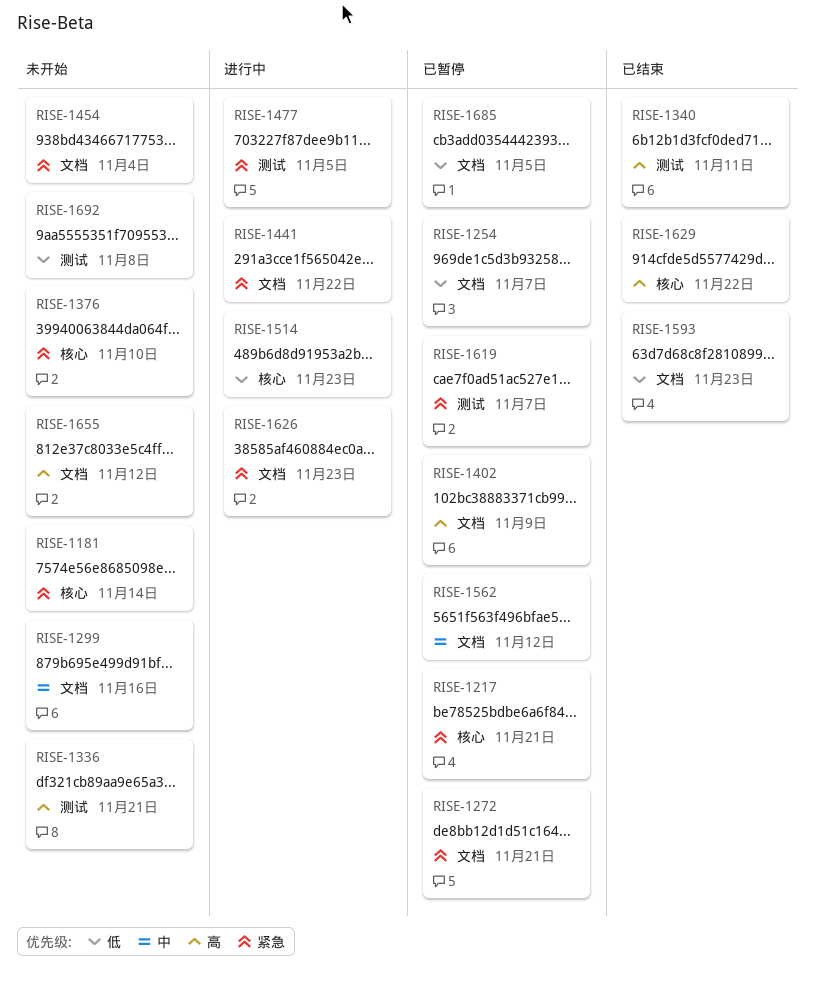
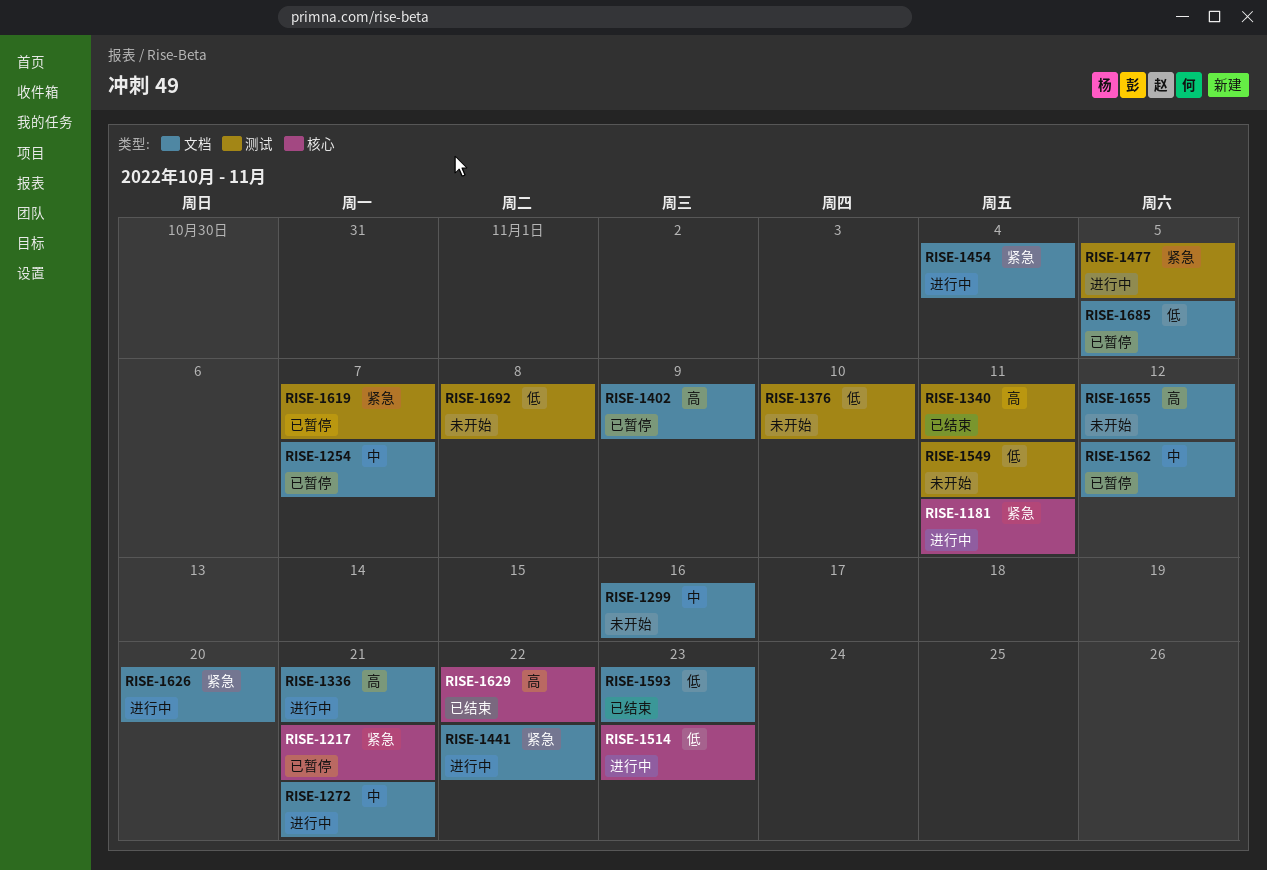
RISE-1181, status: 未开始 -> 进行中
RISE-1181, due: Nov 14 -> Nov 11
RISE-1254, priority: 低 -> 中
RISE-1272, status: 已暂停 -> 进行中
RISE-1272, priority: 紧急 -> 中
RISE-1336, status: 未开始 -> 进行中
RISE-1336, label: 测试 -> 文档
RISE-1376, priority: 紧急 -> 低
RISE-1376, label: 核心 -> 测试
RISE-1454, status: 未开始 -> 进行中
RISE-1549: none -> present
RISE-1626, due: Nov 23 -> Nov 20

